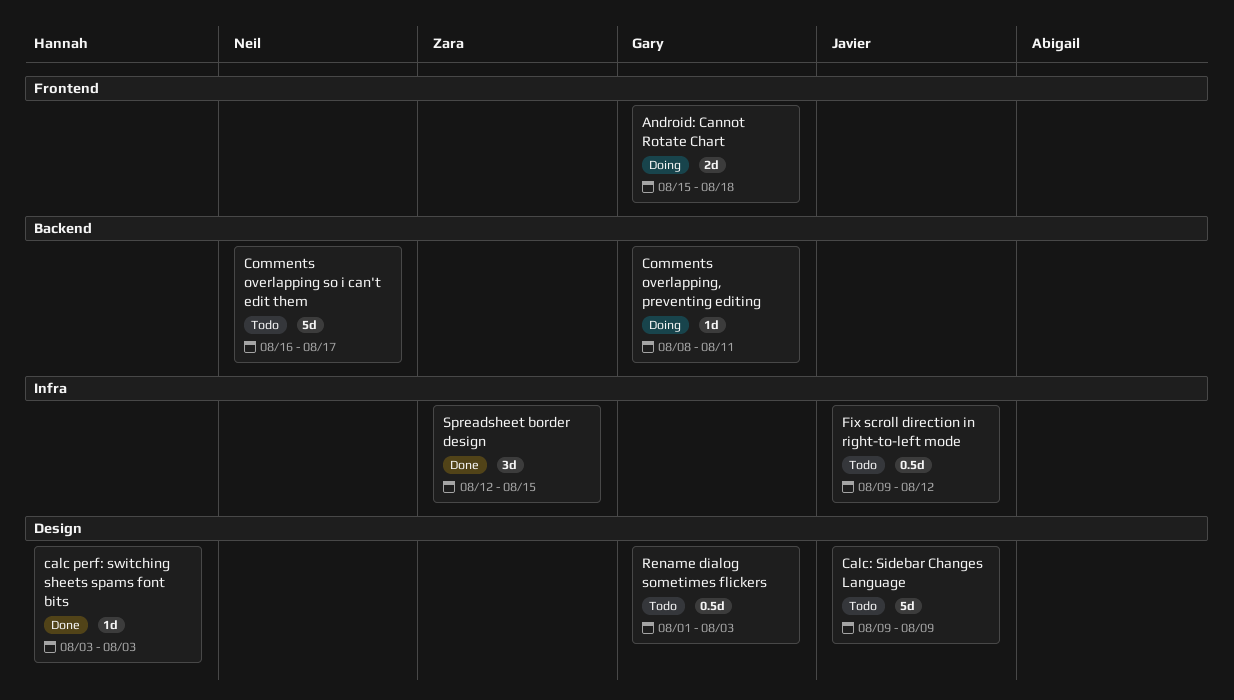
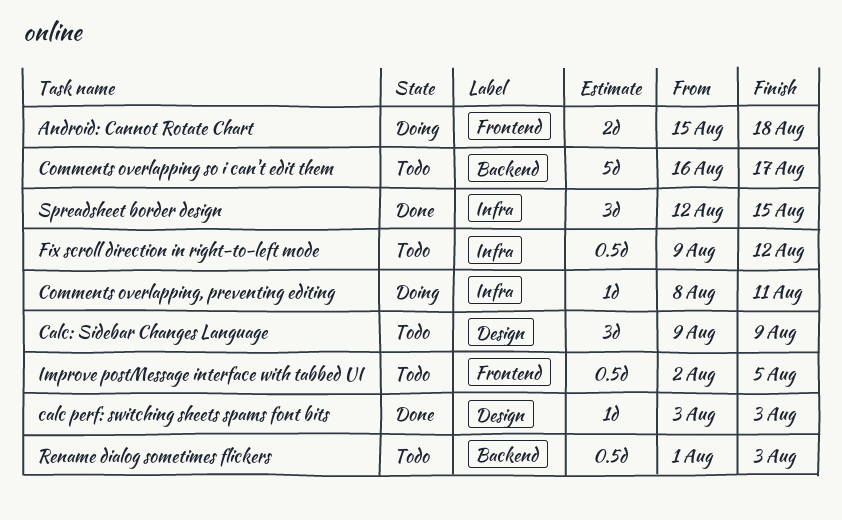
Calc: Sidebar Changes Language, estimate: 5d -> 3d
Comments overlapping, preventing editing, label: Backend -> Infra
Improve postMessage interface with tabbed UI: none -> present
Rename dialog sometimes flickers, label: Design -> Backend

